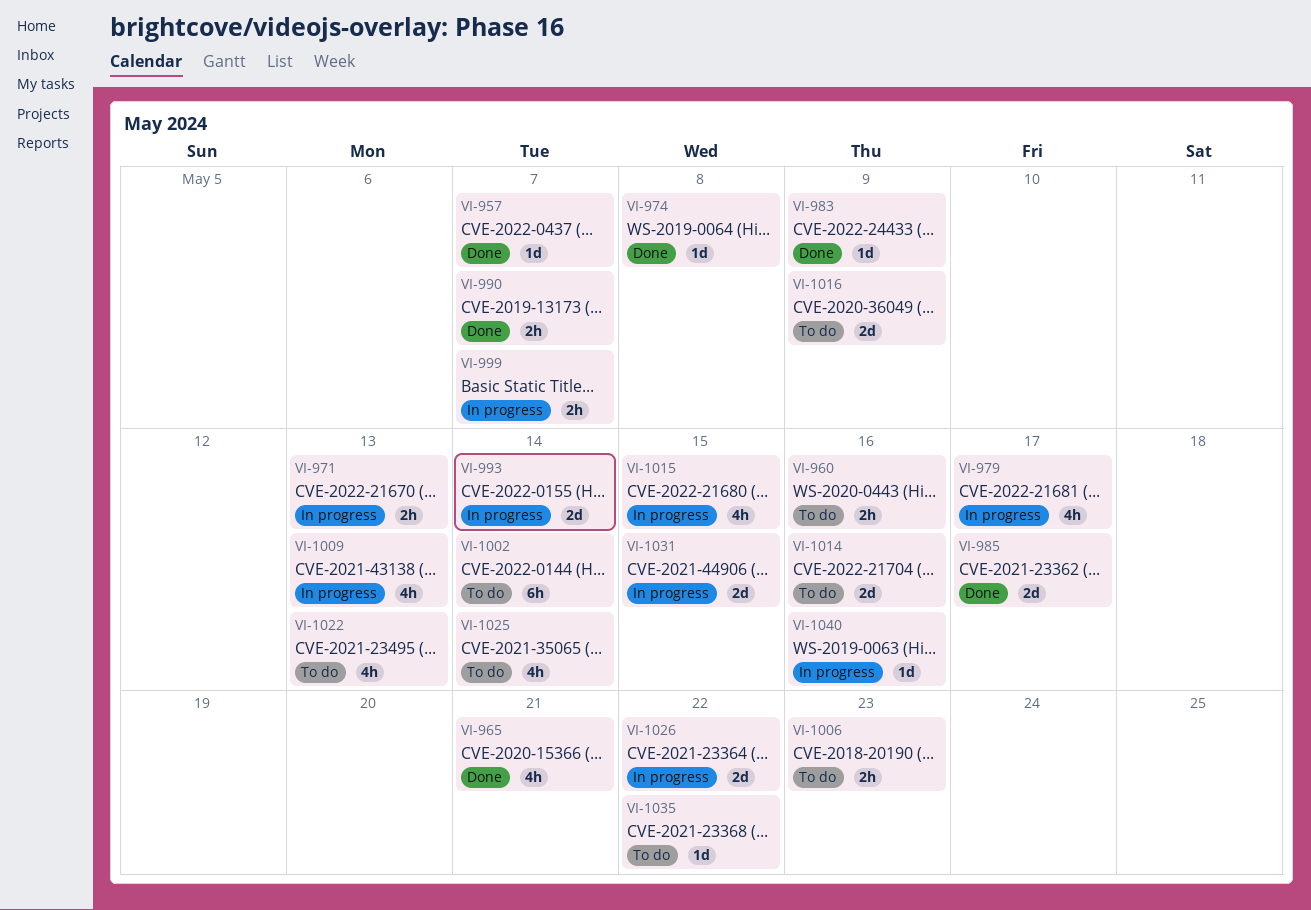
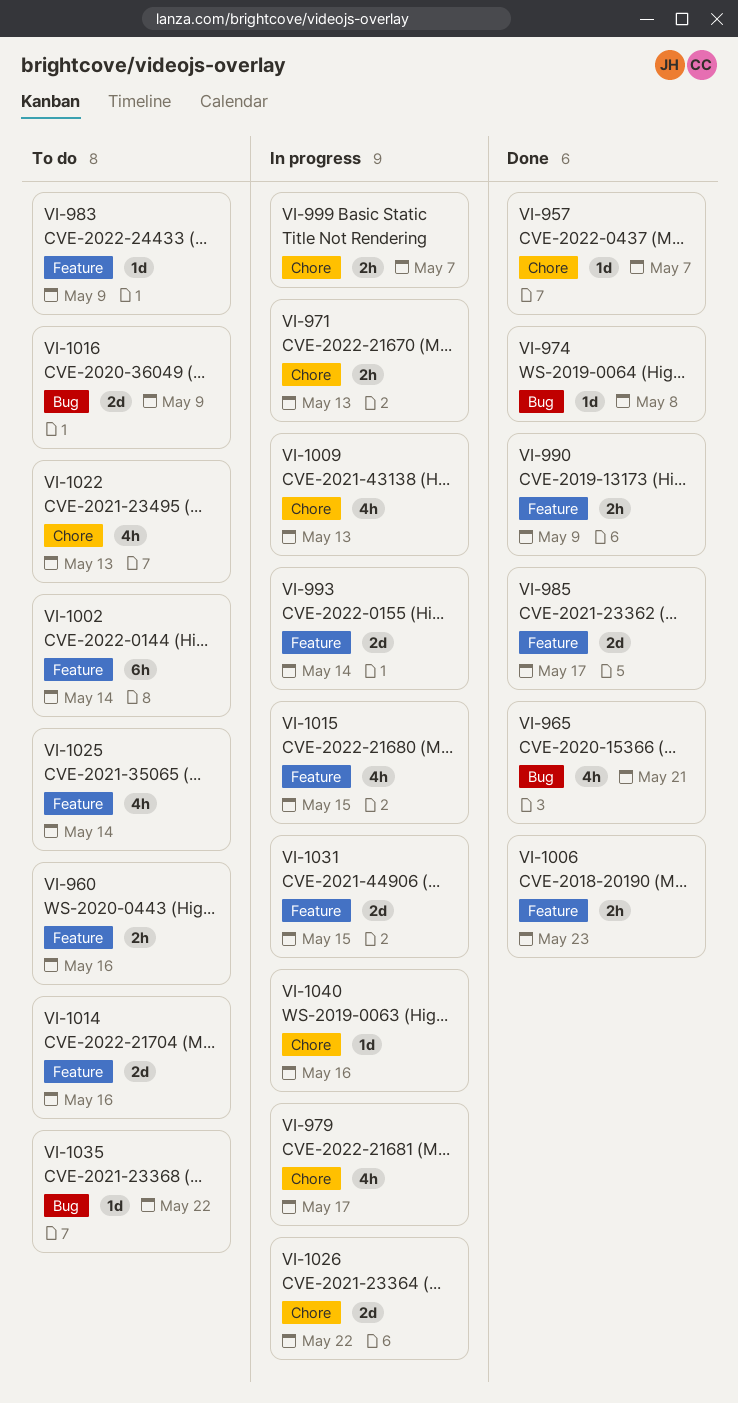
VI-983, status: Done -> To do
VI-990, due: May 7 -> May 9
VI-1006, status: To do -> Done

